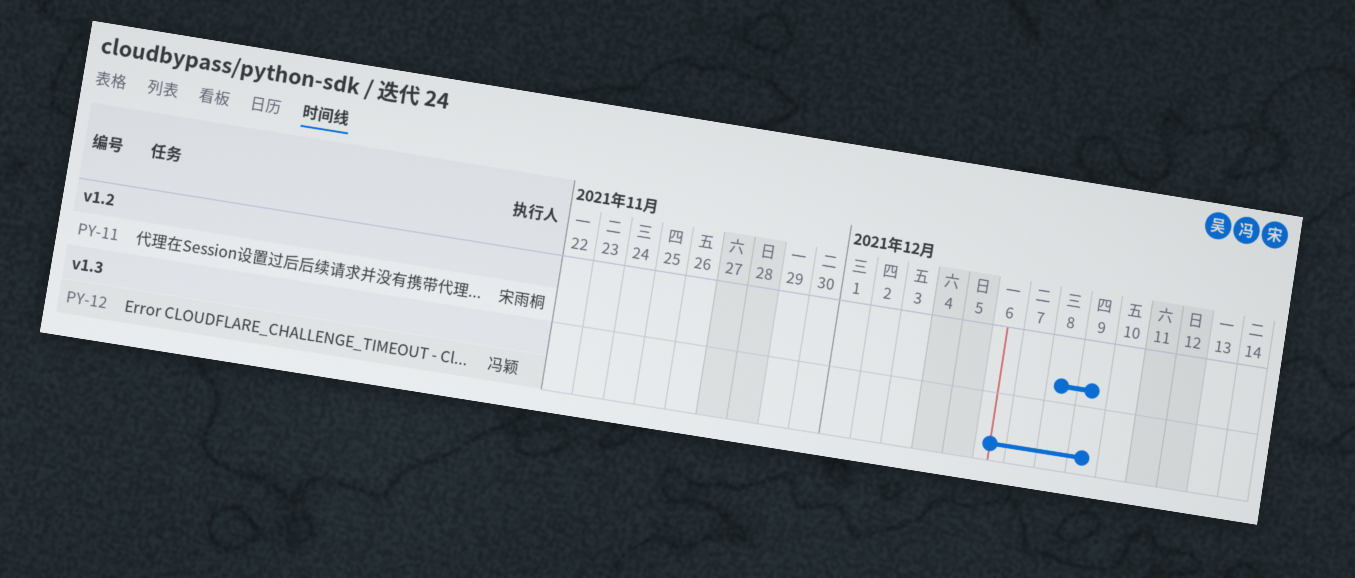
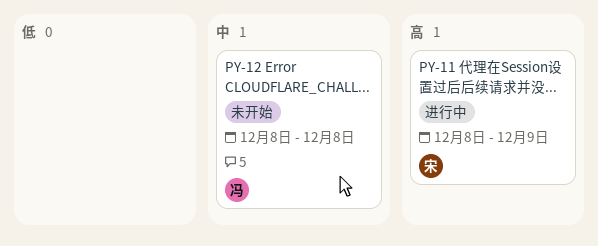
PY-12, start: Dec 6 -> Dec 8
PY-12, due: Dec 9 -> Dec 8

